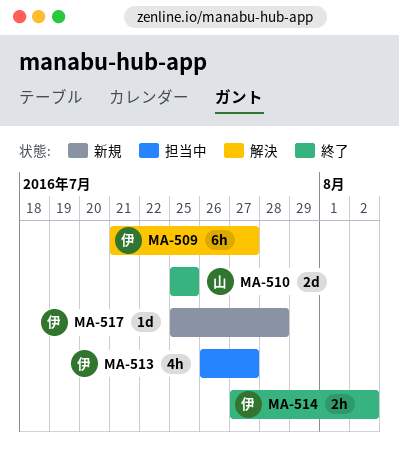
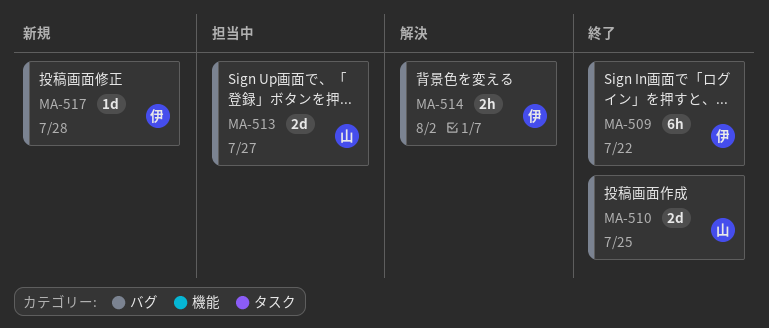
MA-509, status: 解決 -> 終了
MA-509, due: Jul 27 -> Jul 22
MA-513, owner: 伊 -> 山
MA-513, estimate: 4h -> 2d
MA-514, status: 終了 -> 解決

